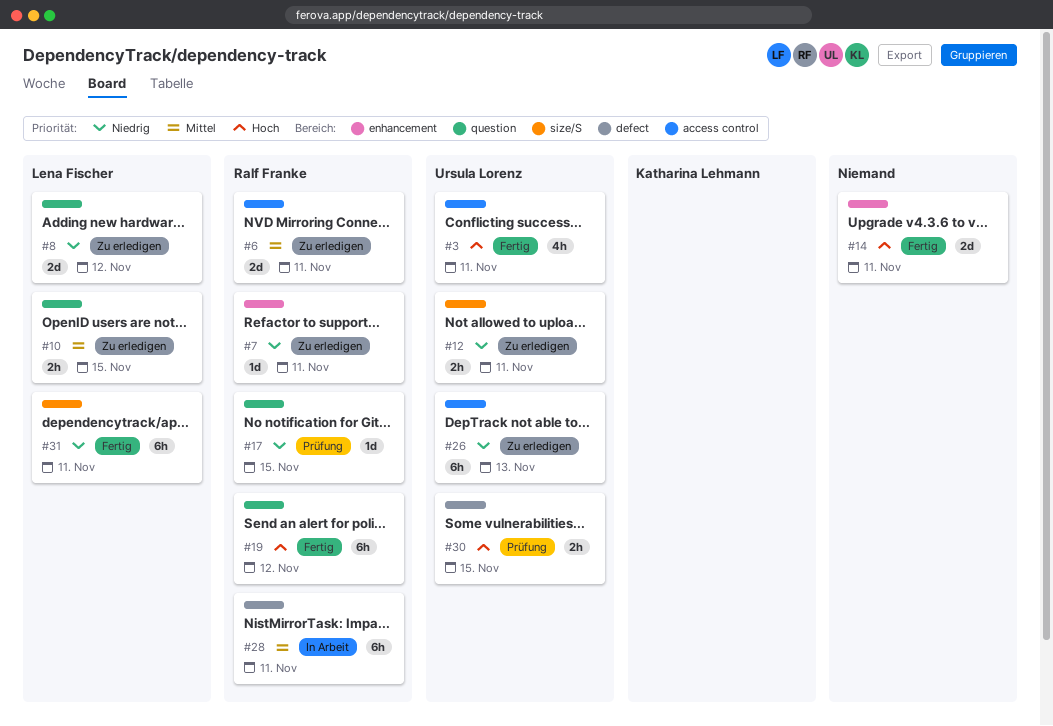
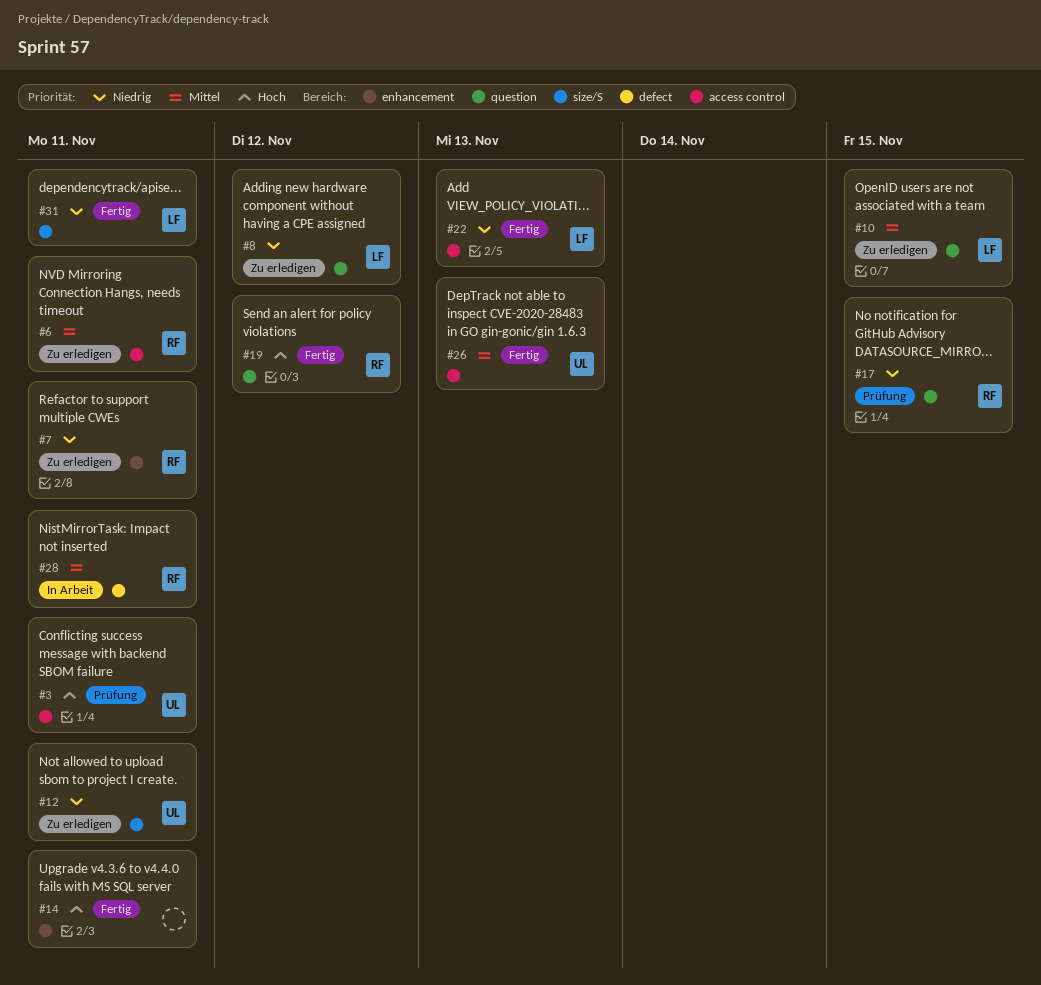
#3, status: Fertig -> Prüfung
#22: none -> present
#26, status: Zu erledigen -> Fertig
#26, priority: Niedrig -> Mittel
#30: present -> none

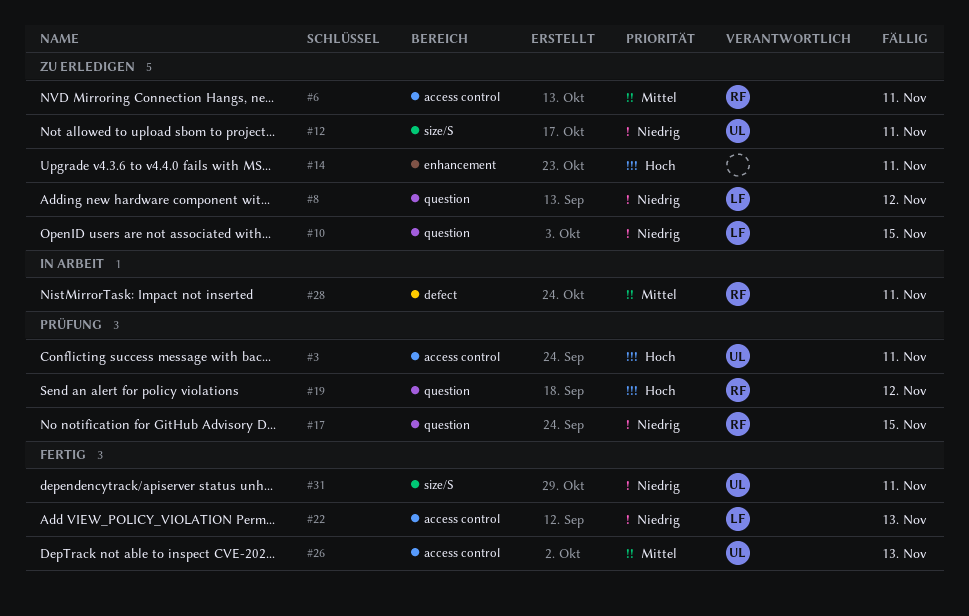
#7: present -> none
#10, priority: Mittel -> Niedrig
#14, status: Fertig -> Zu erledigen
#19, status: Fertig -> Prüfung
#31, owner: LF -> UL

